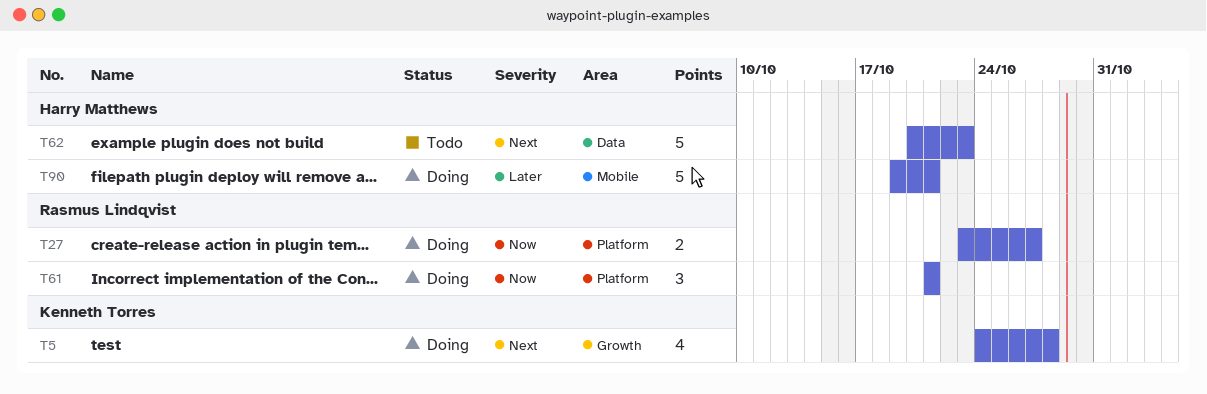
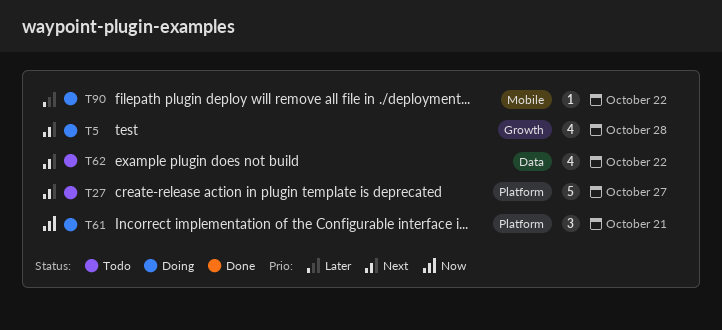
T27, status: Doing -> Todo
T27, priority: Now -> Next
T27, estimate: 2 -> 5
T62, estimate: 5 -> 4
T62, due: Oct 23 -> Oct 22
T90, estimate: 5 -> 1
T90, due: Oct 21 -> Oct 22

